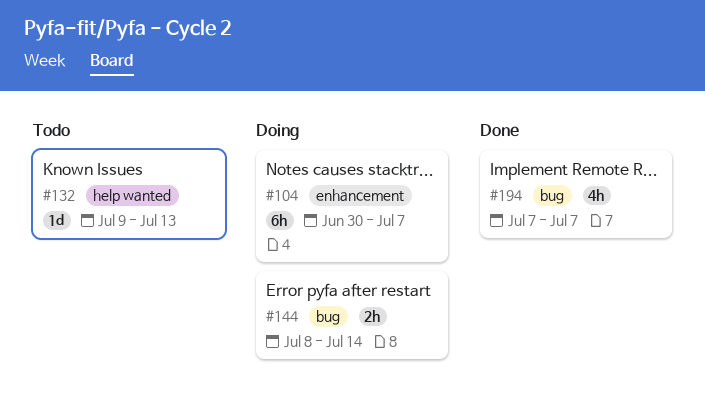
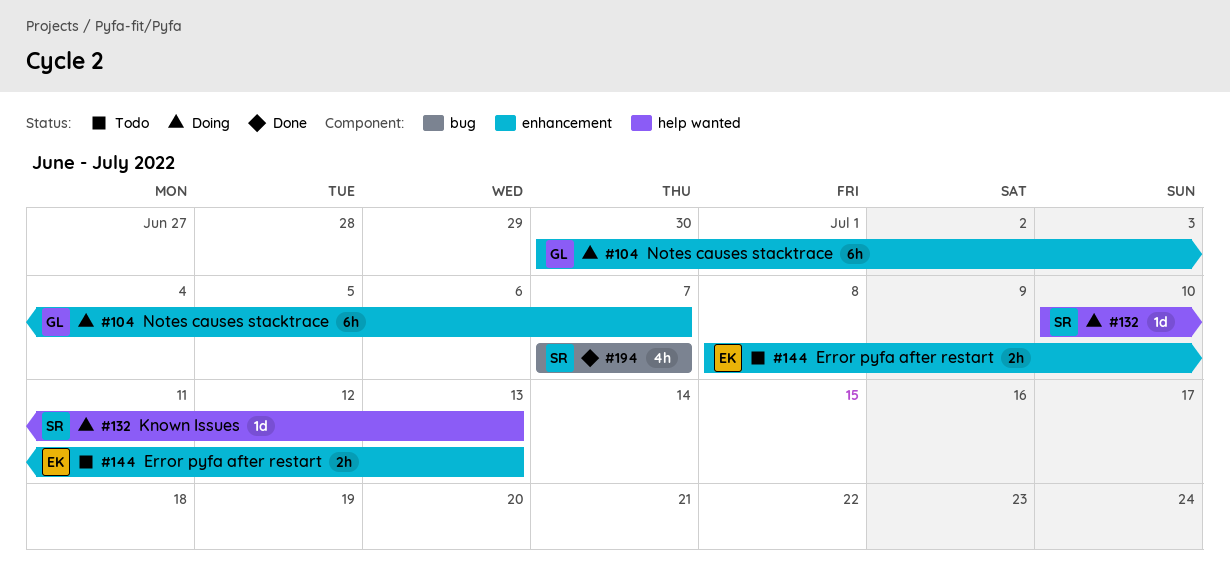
#132, status: Todo -> Doing
#132, start: Jul 9 -> Jul 10
#144, status: Doing -> Todo
#144, label: bug -> enhancement
#144, due: Jul 14 -> Jul 13

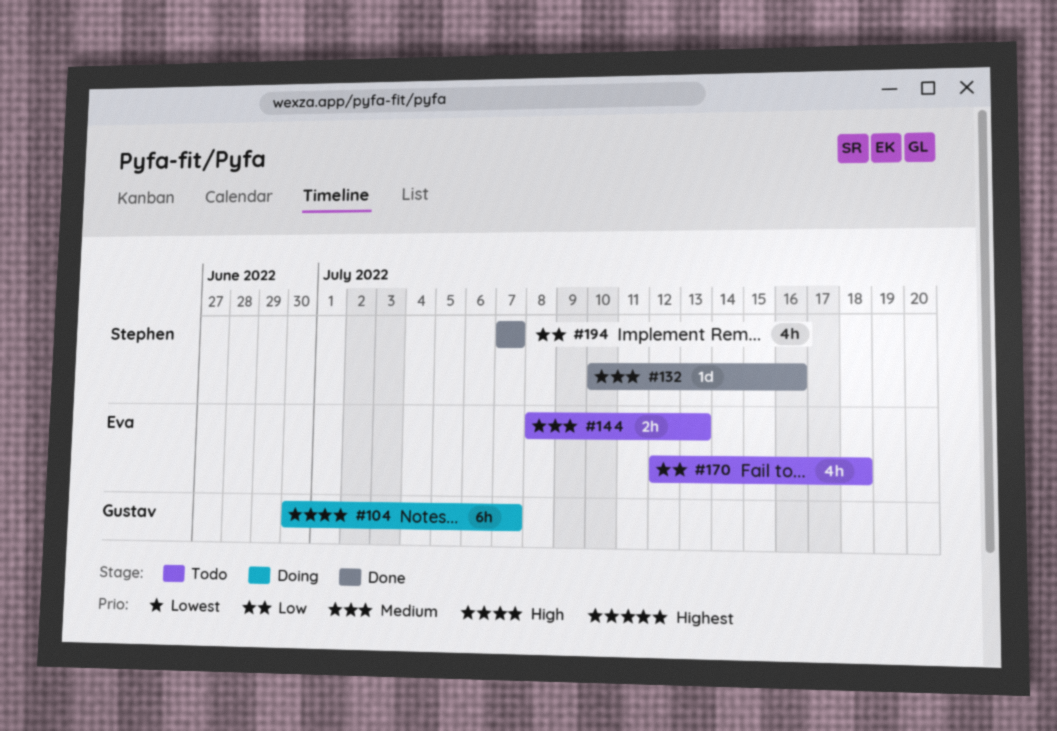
#132, status: Doing -> Done
#132, due: Jul 13 -> Jul 16
#170: none -> present

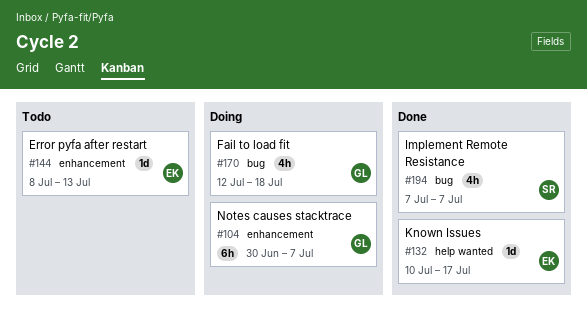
#132, owner: Stephen -> Eva
#132, due: Jul 16 -> Jul 17
#144, estimate: 2h -> 1d
#170, status: Todo -> Doing
#170, owner: Eva -> Gustav

